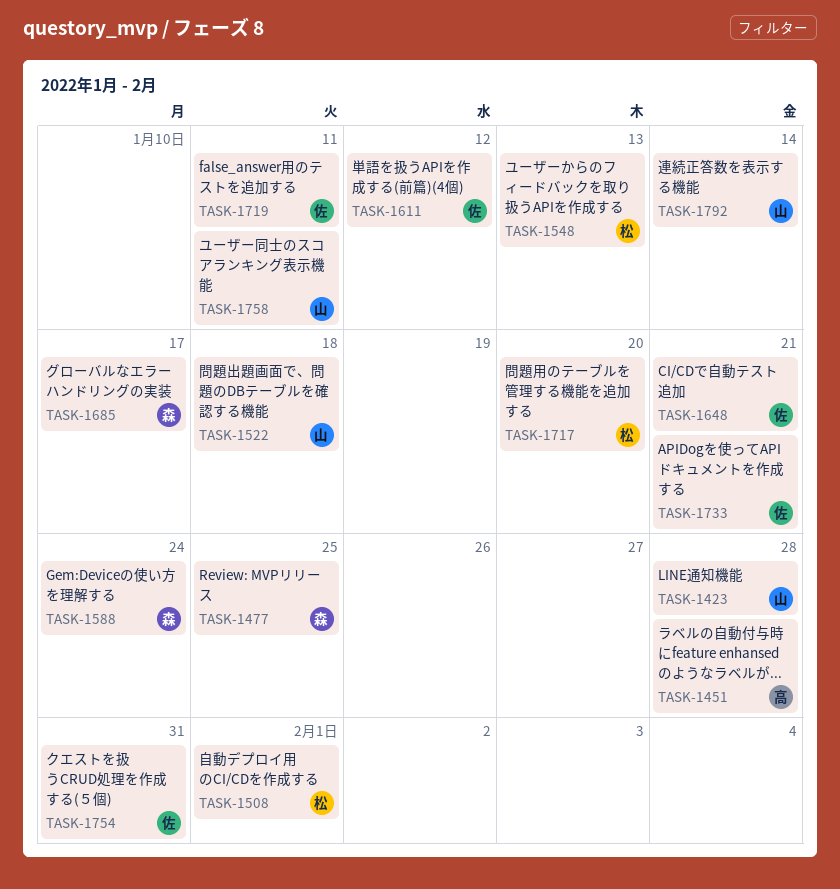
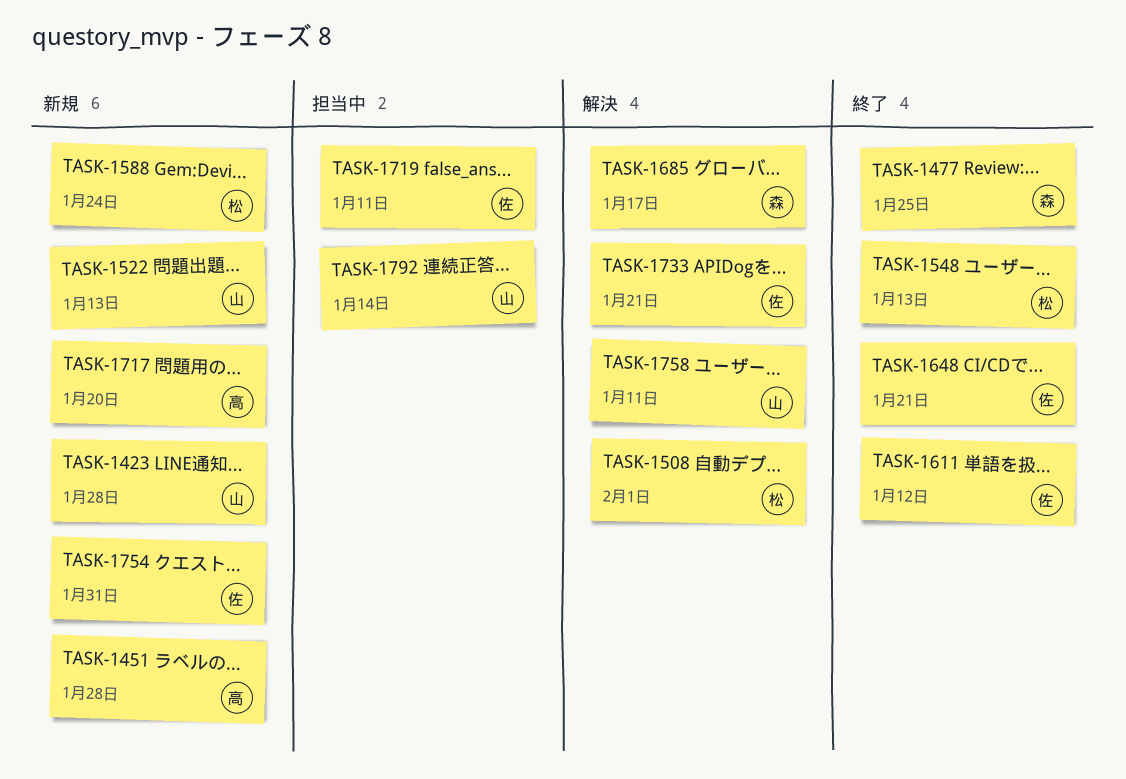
TASK-1522, due: Jan 18 -> Jan 13
TASK-1588, owner: 森 -> 松
TASK-1717, owner: 松 -> 高

